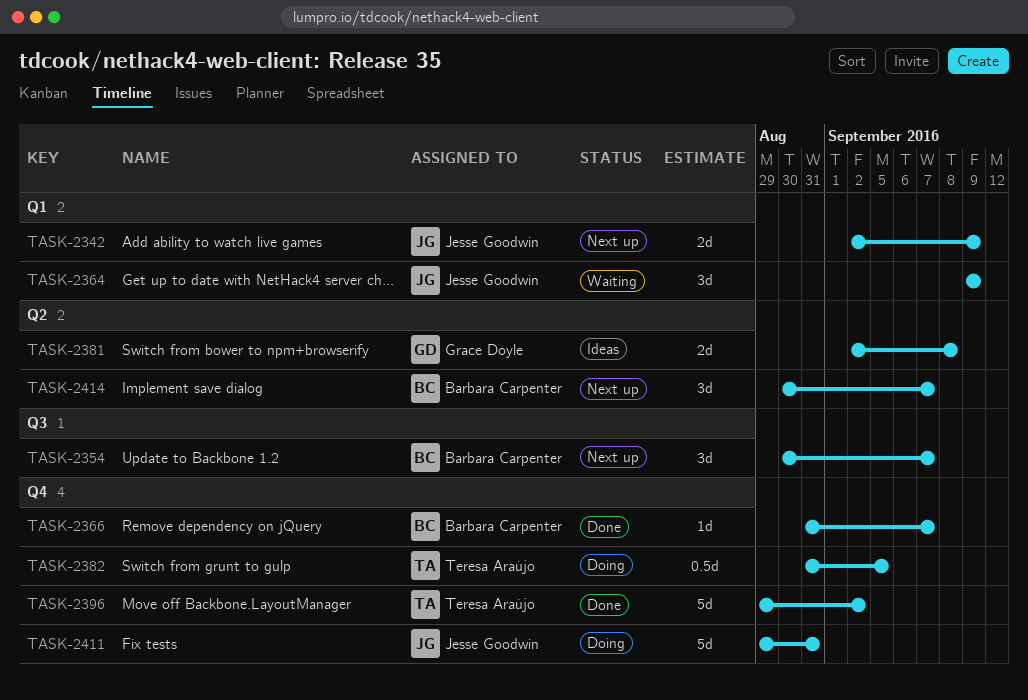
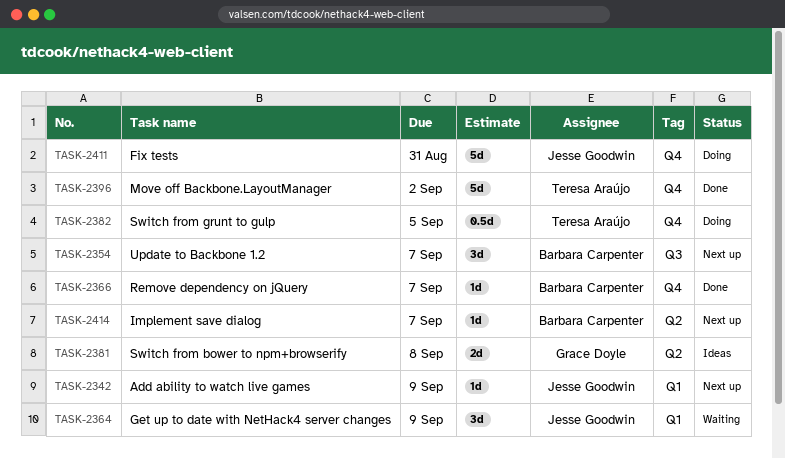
TASK-2342, estimate: 2d -> 1d
TASK-2414, estimate: 3d -> 1d

